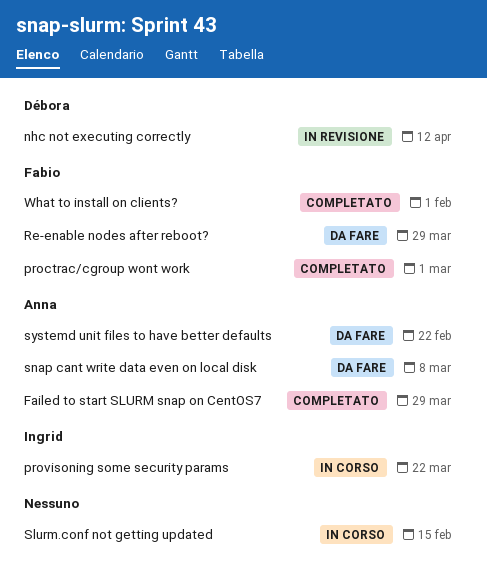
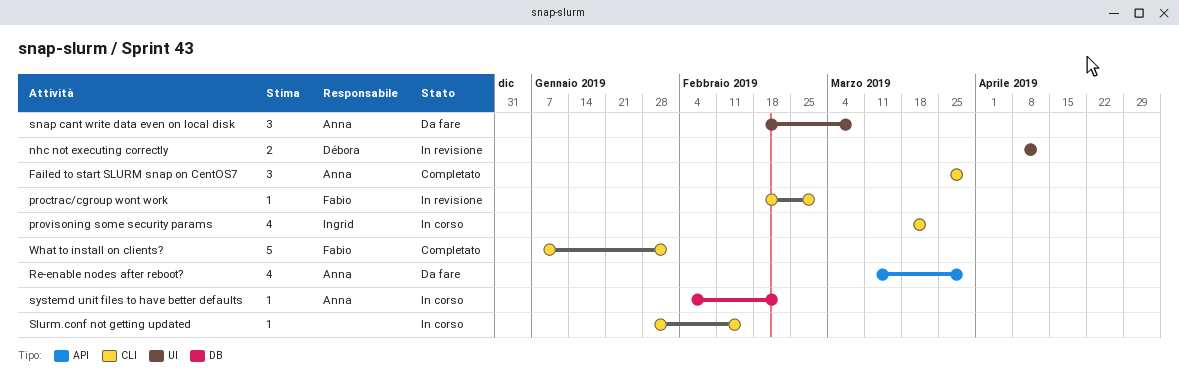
proctrac/cgroup wont work, status: Completato -> In revisione
Re-enable nodes after reboot?, owner: Fabio -> Anna
systemd unit files to have better defaults, status: Da fare -> In corso

